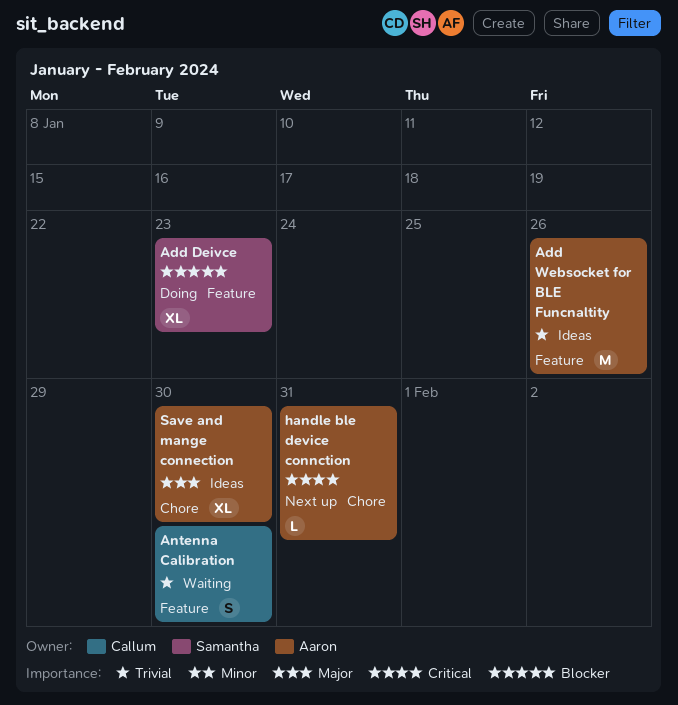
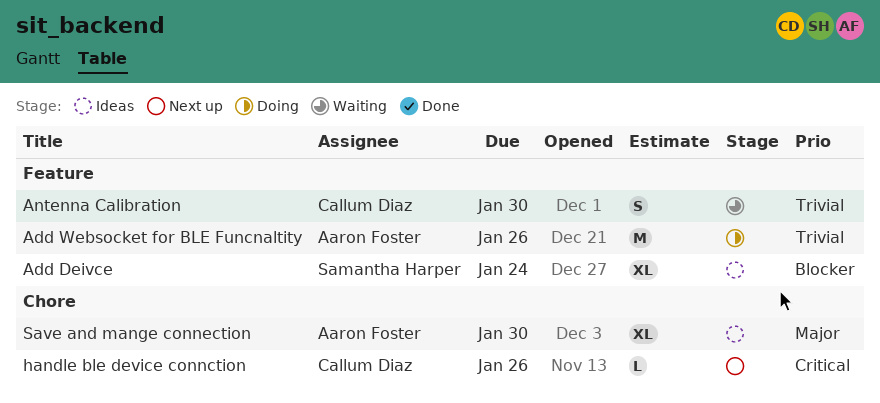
Add Deivce, status: Doing -> Ideas
Add Deivce, due: Jan 23 -> Jan 24
Add Websocket for BLE Funcnaltity, status: Ideas -> Doing
handle ble device connction, owner: Aaron Foster -> Callum Diaz
handle ble device connction, due: Jan 31 -> Jan 26

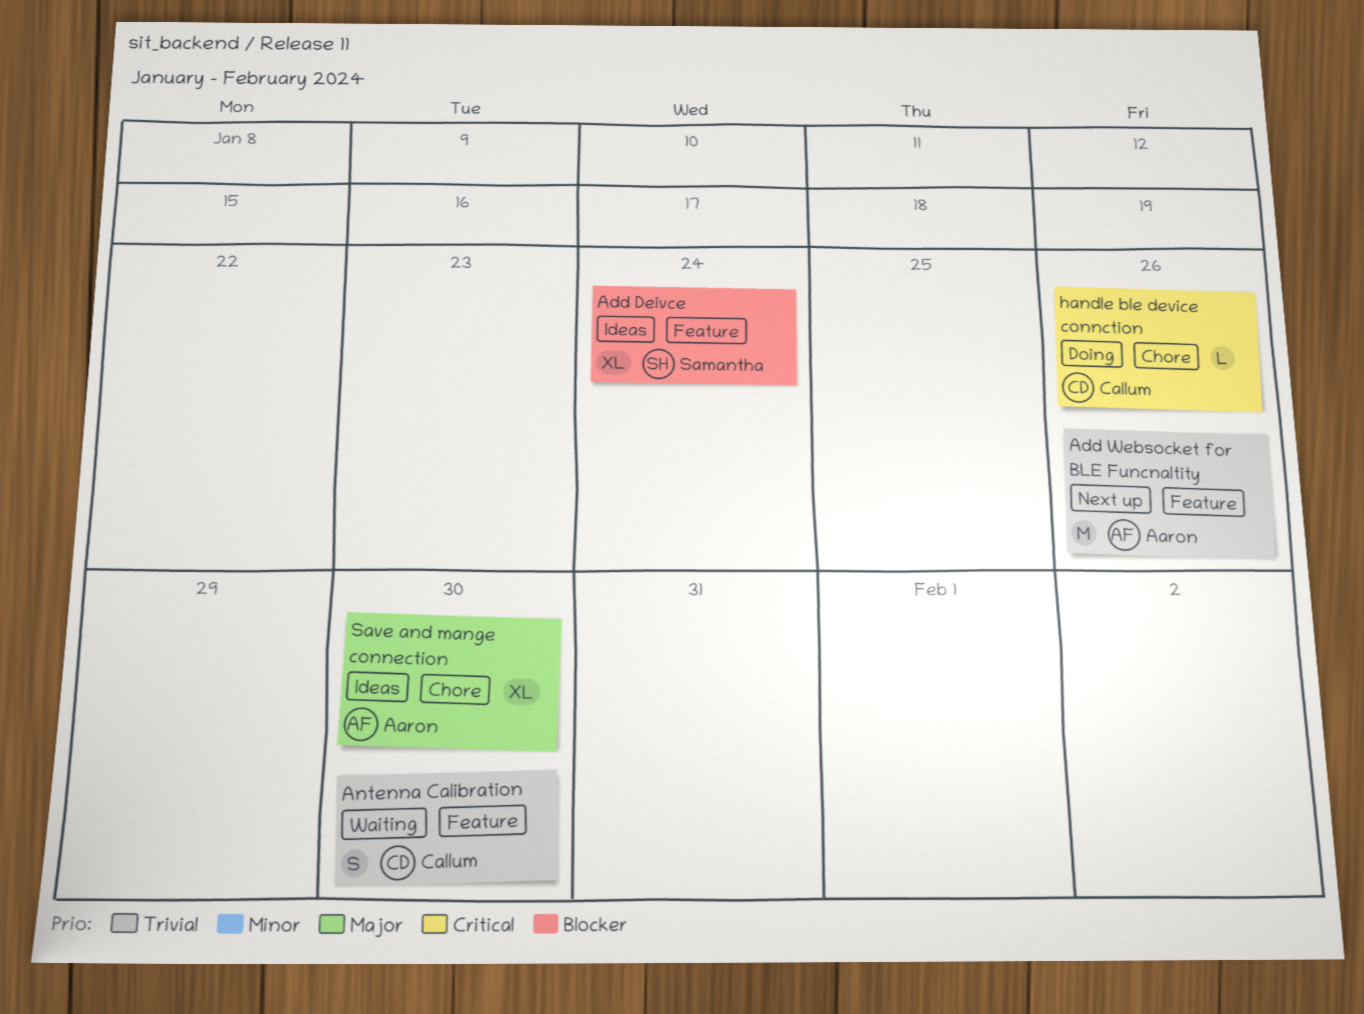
Add Websocket for BLE Funcnaltity, status: Doing -> Next up
handle ble device connction, status: Next up -> Doing

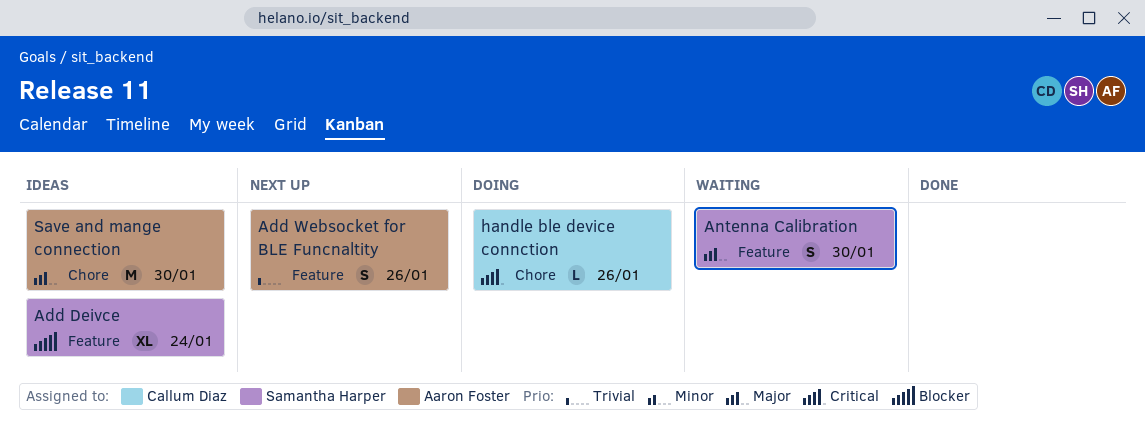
Add Websocket for BLE Funcnaltity, estimate: M -> S
Antenna Calibration, owner: Callum Diaz -> Samantha Harper
Antenna Calibration, priority: Trivial -> Major
Save and mange connection, estimate: XL -> M

